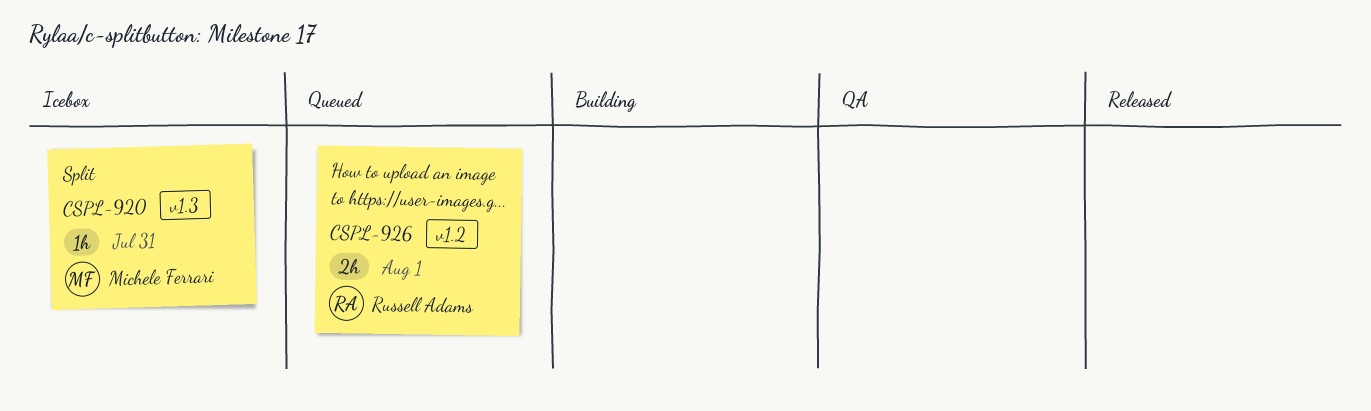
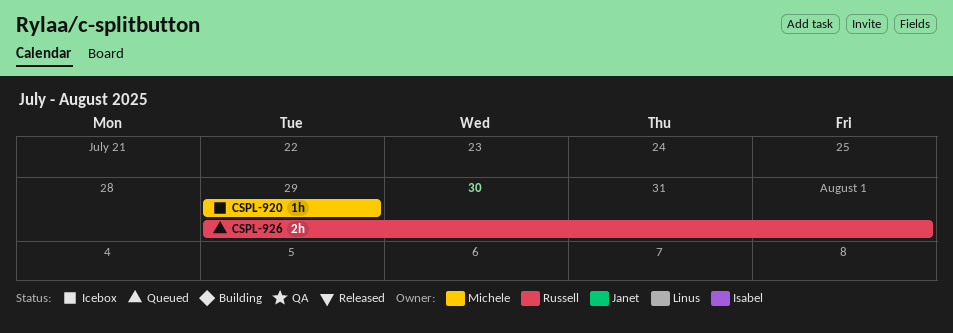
CSPL-920, due: Jul 31 -> Jul 29

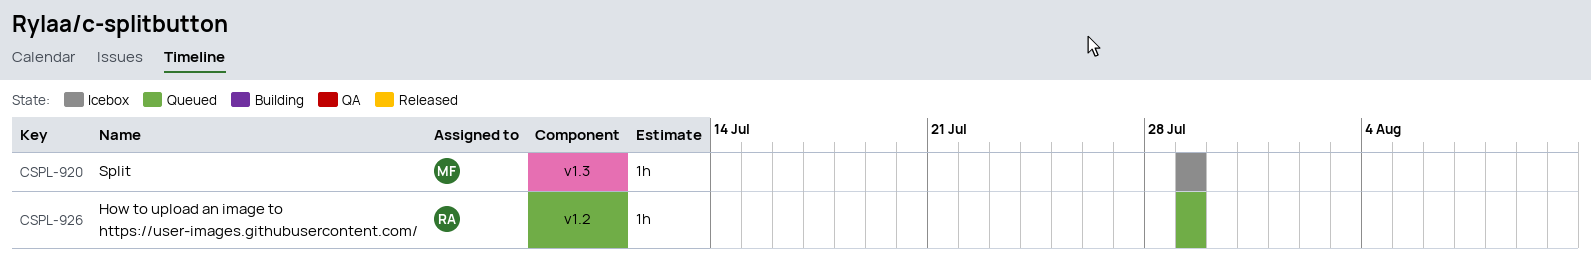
CSPL-926, estimate: 2h -> 1h
CSPL-926, due: Aug 1 -> Jul 29

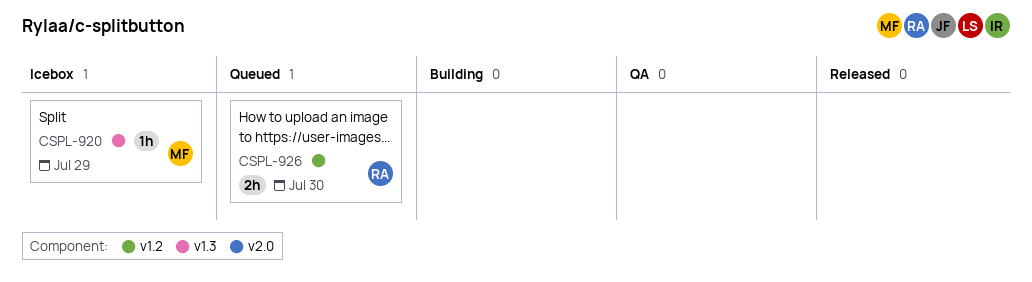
CSPL-926, estimate: 1h -> 2h
CSPL-926, due: Jul 29 -> Jul 30

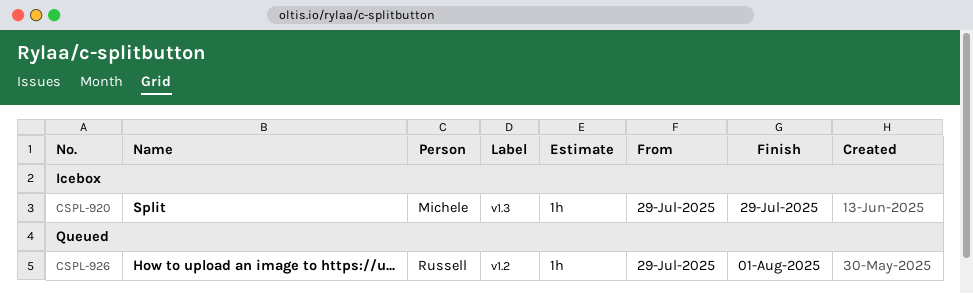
CSPL-926, estimate: 2h -> 1h
CSPL-926, due: Jul 30 -> Aug 1

